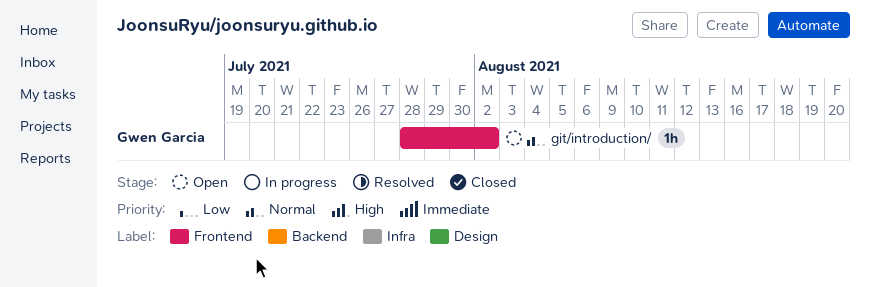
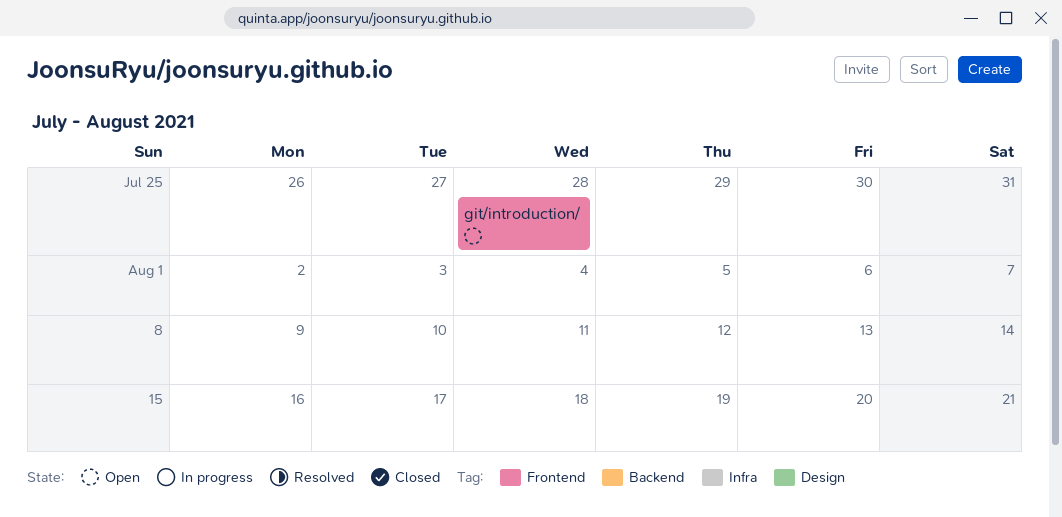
git/introduction/, due: Aug 2 -> Jul 28

